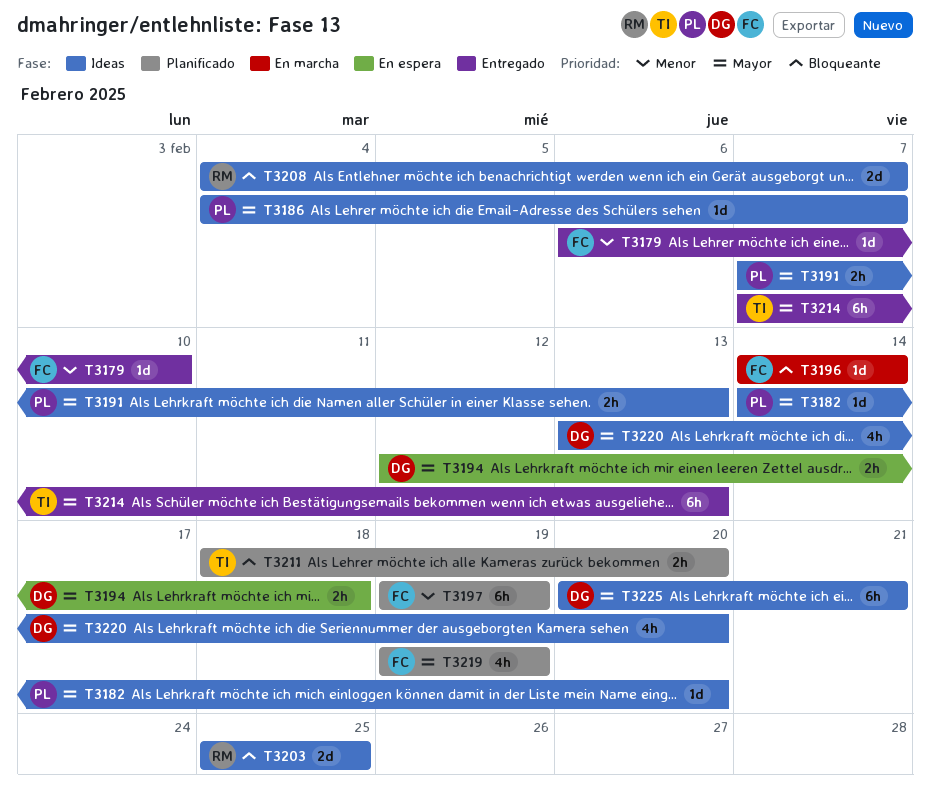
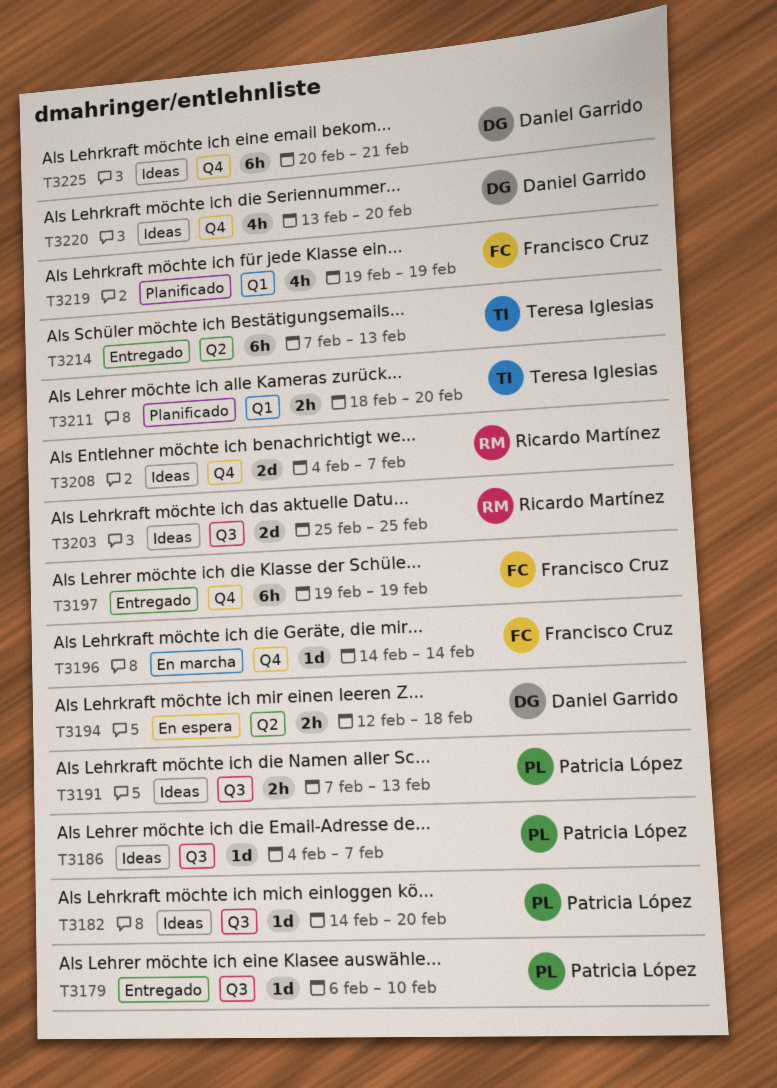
T3179, owner: Francisco Cruz -> Patricia López
T3197, status: Planificado -> Entregado

